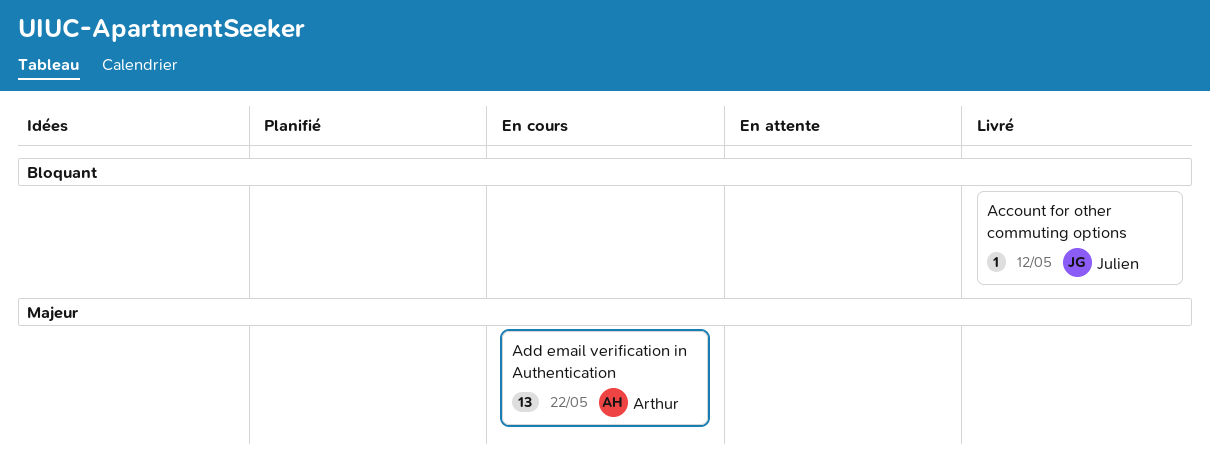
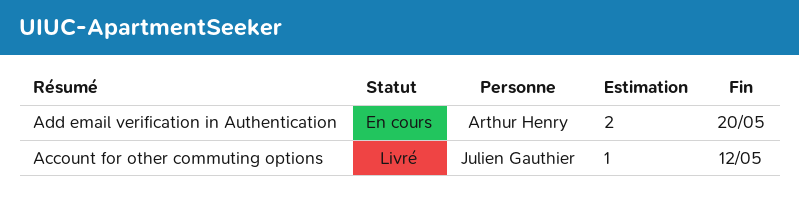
Add email verification in Authentication, estimate: 13 -> 2
Add email verification in Authentication, due: May 22 -> May 20

